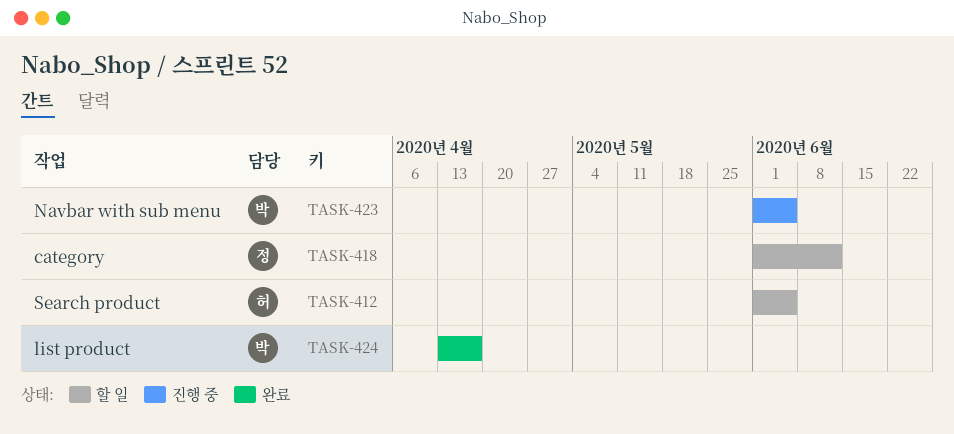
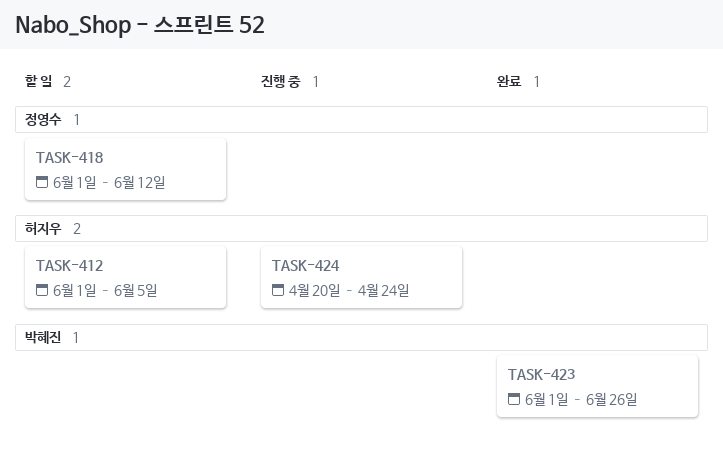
TASK-423, status: 진행 중 -> 완료
TASK-423, due: Jun 5 -> Jun 26
TASK-424, status: 완료 -> 진행 중
TASK-424, owner: 박혜진 -> 허지우
TASK-424, start: Apr 13 -> Apr 20
TASK-424, due: Apr 17 -> Apr 24

